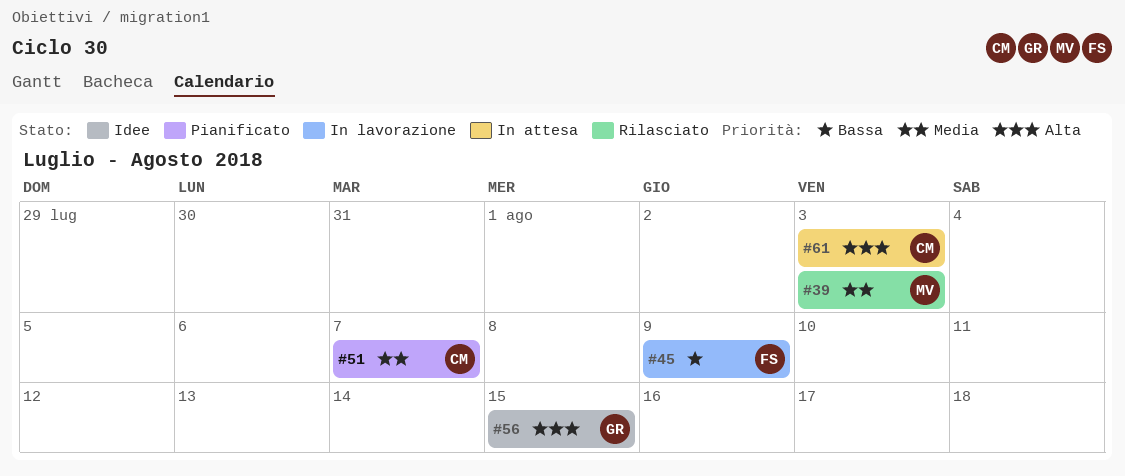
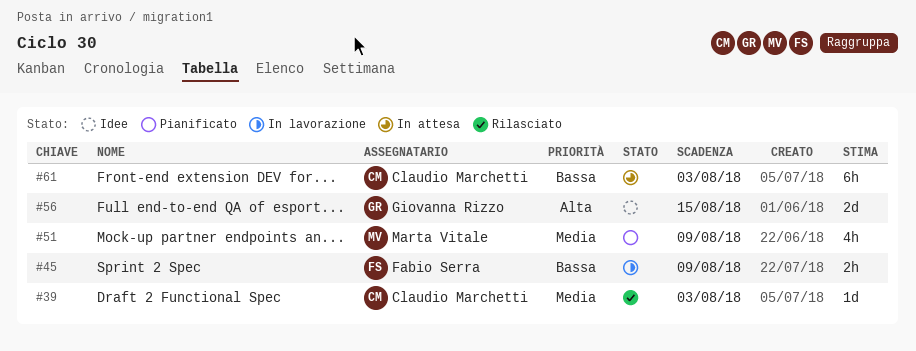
#39, owner: Marta Vitale -> Claudio Marchetti
#51, owner: Claudio Marchetti -> Marta Vitale
#51, due: Aug 7 -> Aug 9
#61, priority: Alta -> Bassa

